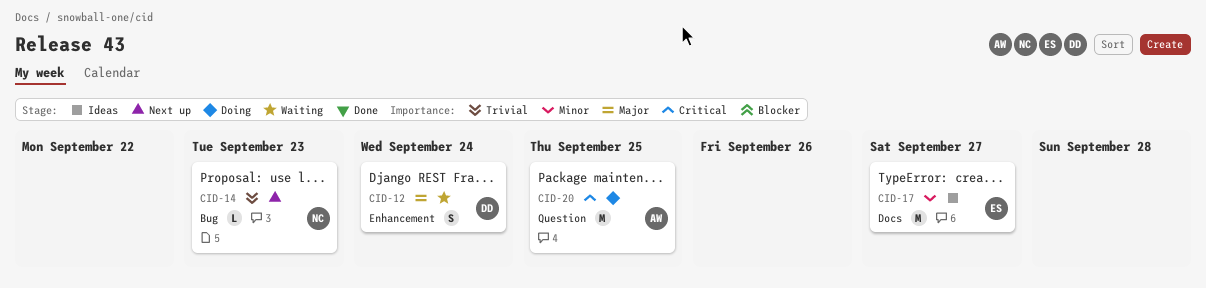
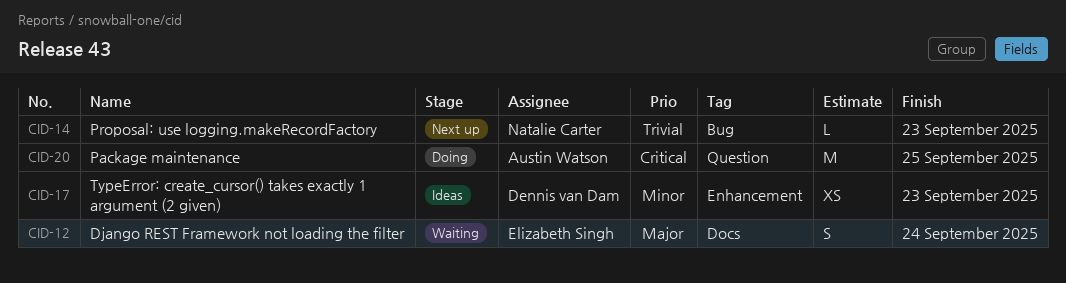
CID-12, owner: Dennis van Dam -> Elizabeth Singh
CID-12, label: Enhancement -> Docs
CID-17, owner: Elizabeth Singh -> Dennis van Dam
CID-17, label: Docs -> Enhancement
CID-17, estimate: M -> XS
CID-17, due: Sep 27 -> Sep 23

